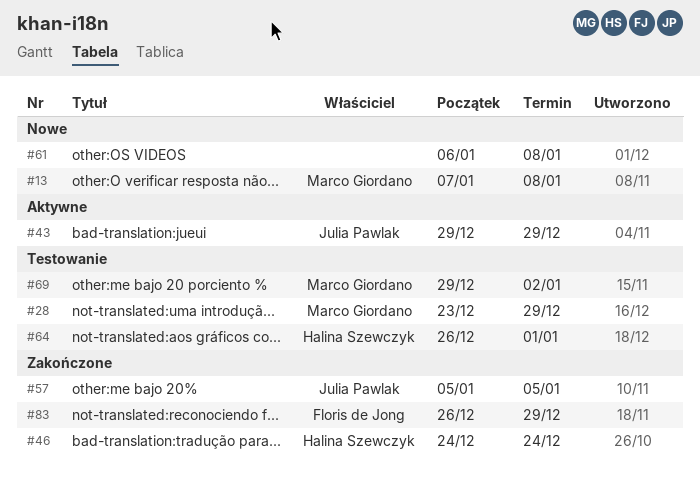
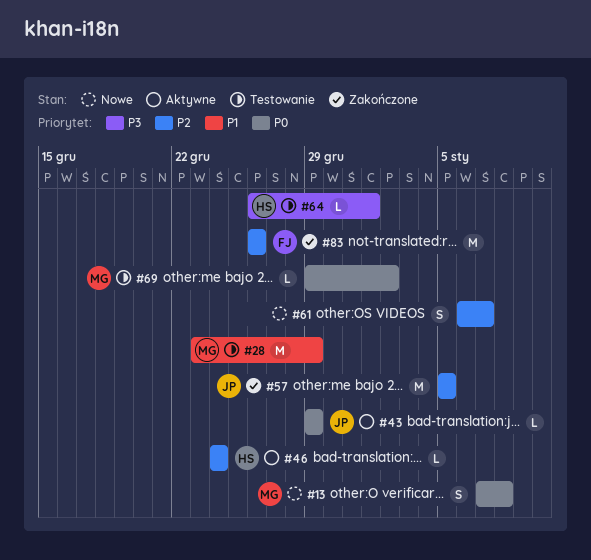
#46, status: Zakończone -> Aktywne
#61, due: Jan 8 -> Jan 7
#83, due: Dec 29 -> Dec 26

